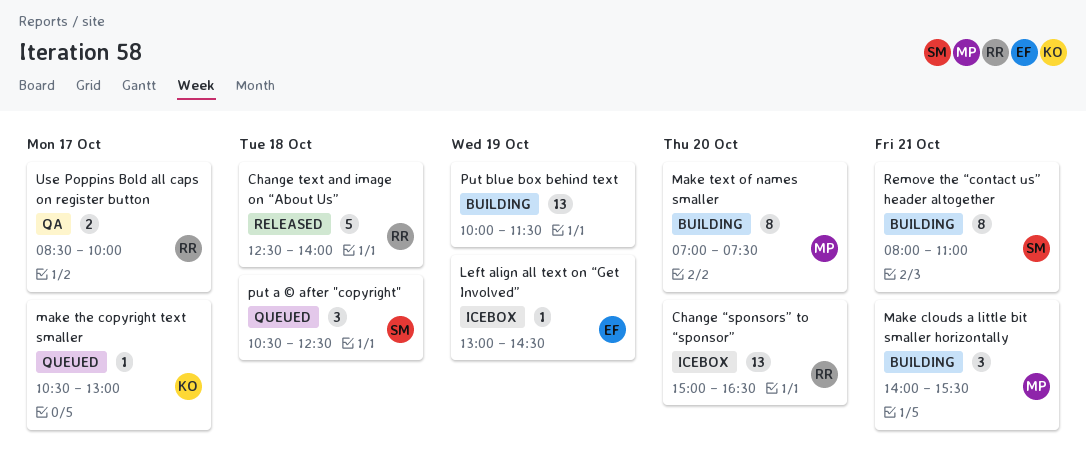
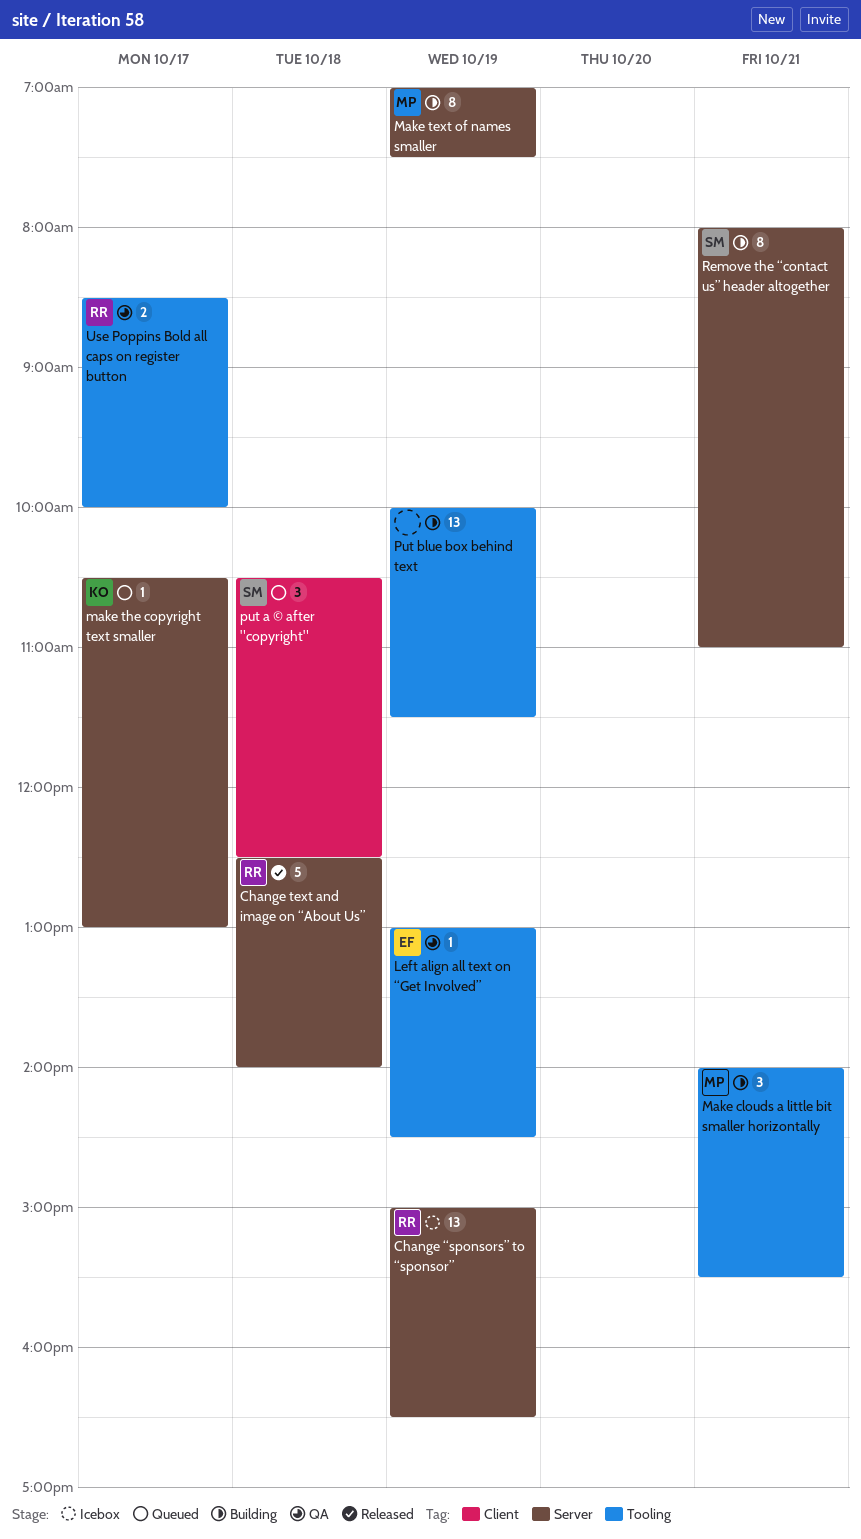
Change “sponsors” to “sponsor”, day: Oct 20 -> Oct 19
Left align all text on “Get Involved”, status: Icebox -> QA
Make text of names smaller, day: Oct 20 -> Oct 19

